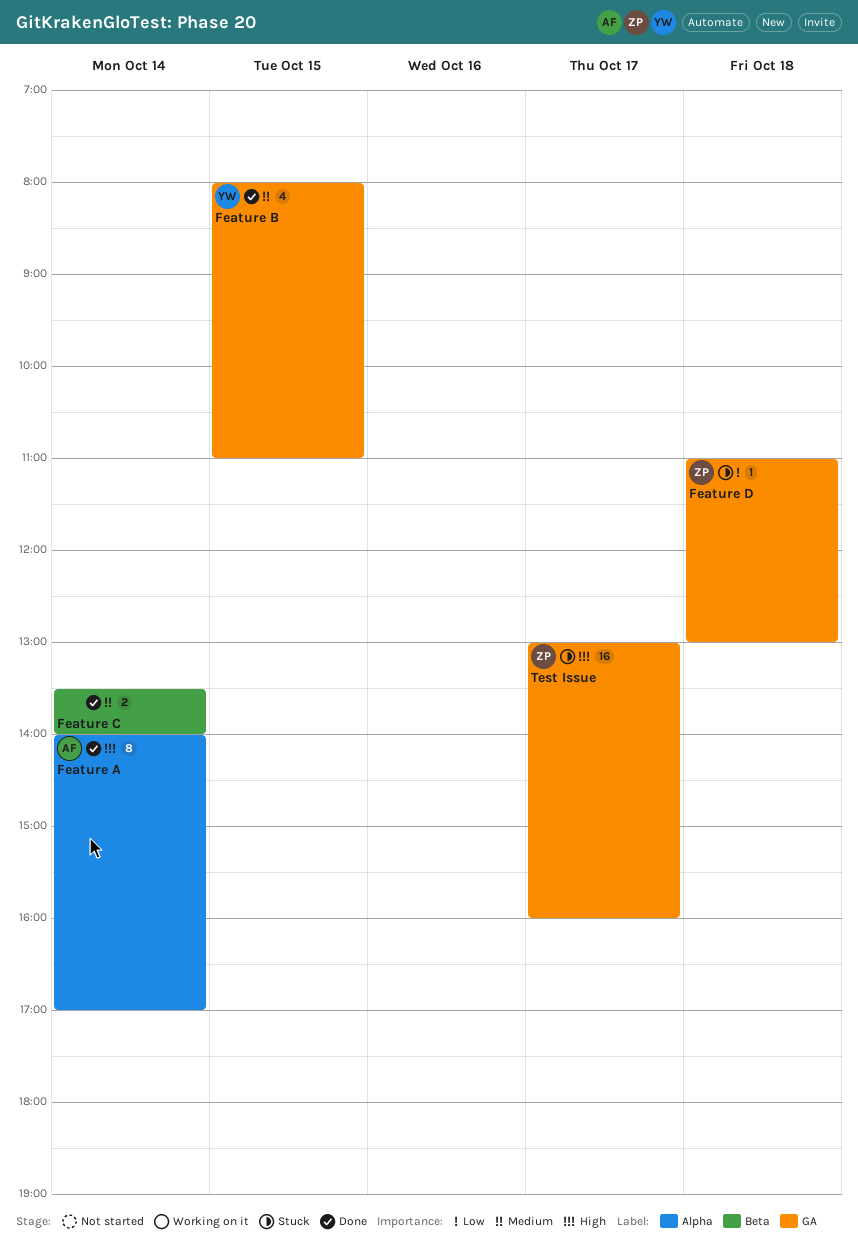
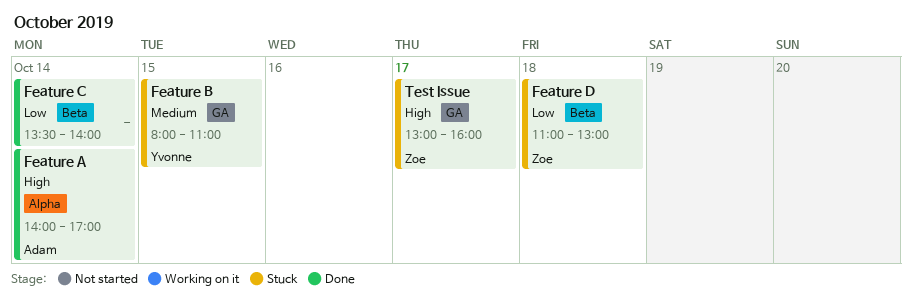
Feature B, status: Done -> Stuck
Feature C, priority: Medium -> Low
Feature D, label: GA -> Beta

